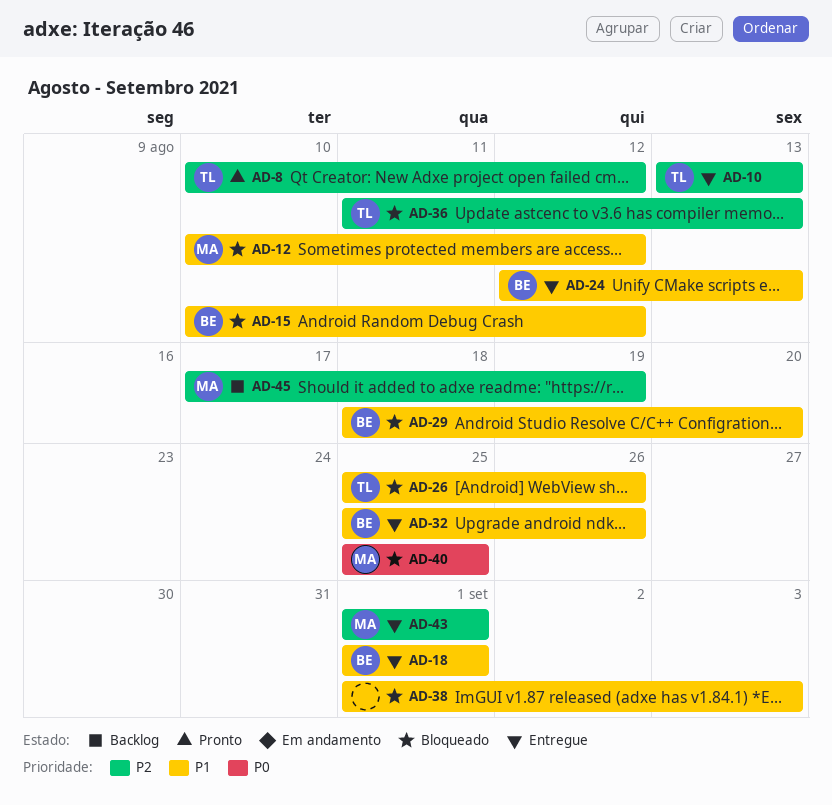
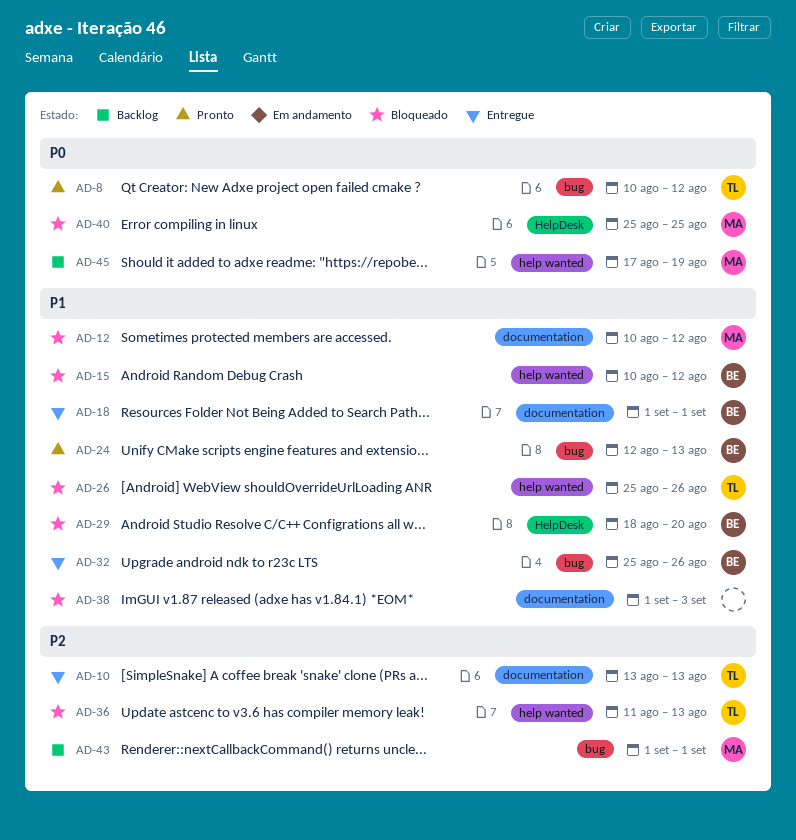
AD-8, priority: P2 -> P0
AD-24, status: Entregue -> Pronto
AD-43, status: Entregue -> Backlog
AD-45, priority: P2 -> P0

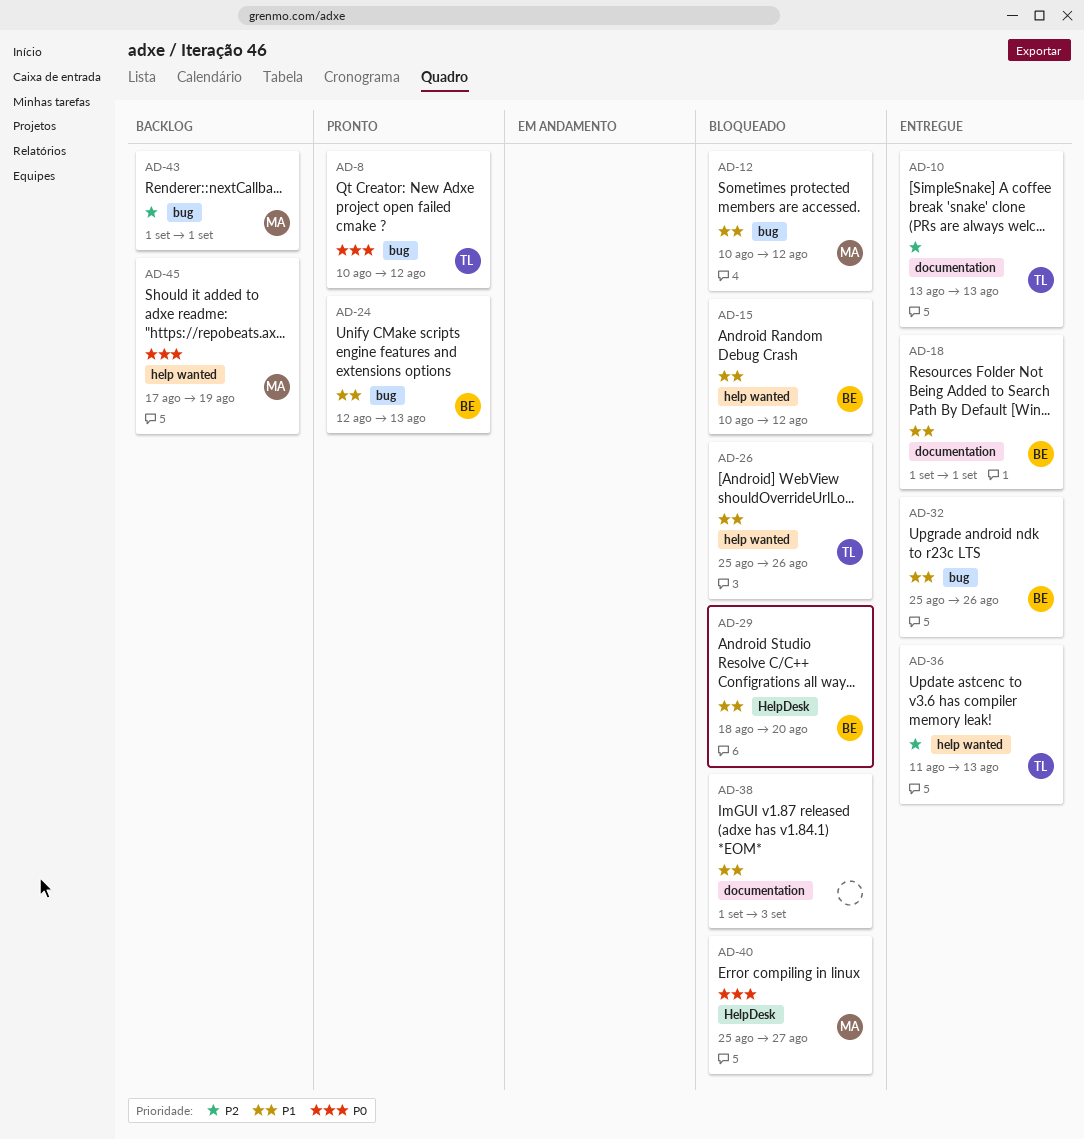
AD-12, label: documentation -> bug
AD-36, status: Bloqueado -> Entregue
AD-40, due: Aug 25 -> Aug 27

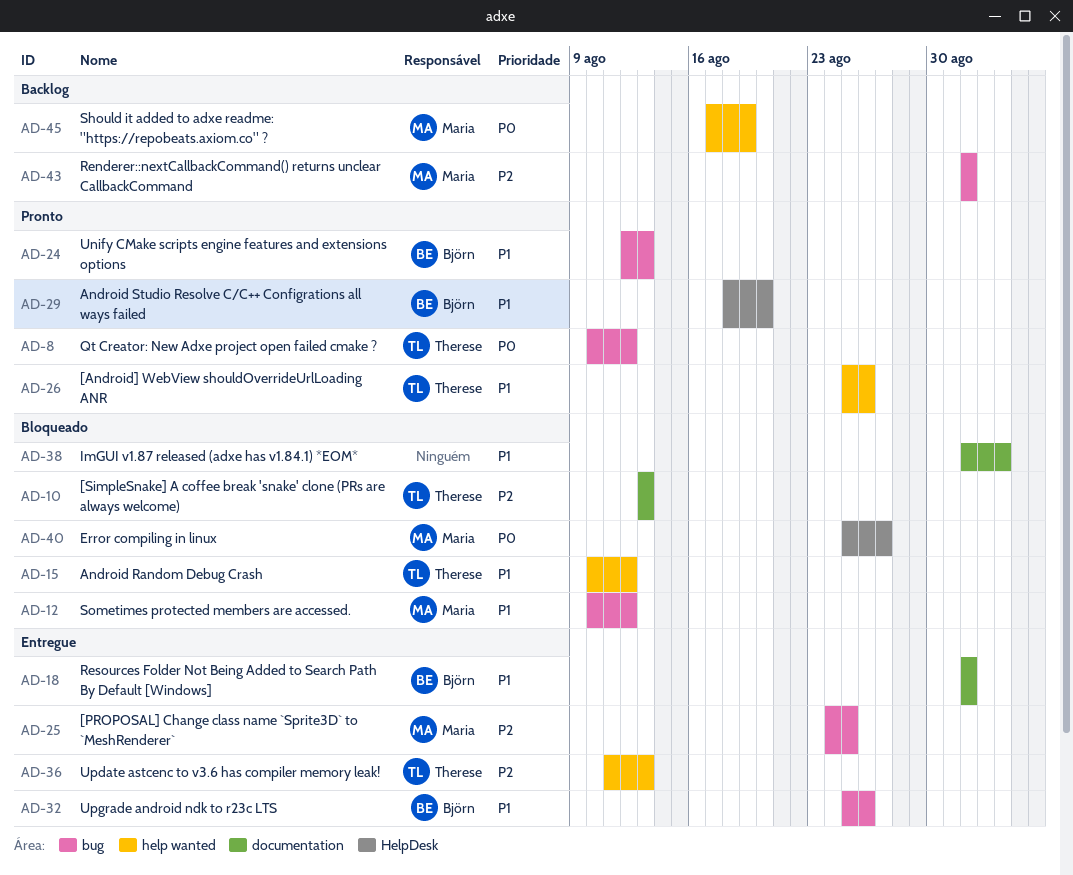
AD-10, status: Entregue -> Bloqueado
AD-15, owner: Björn -> Therese
AD-25: none -> present
AD-26, status: Bloqueado -> Pronto
AD-29, status: Bloqueado -> Pronto

